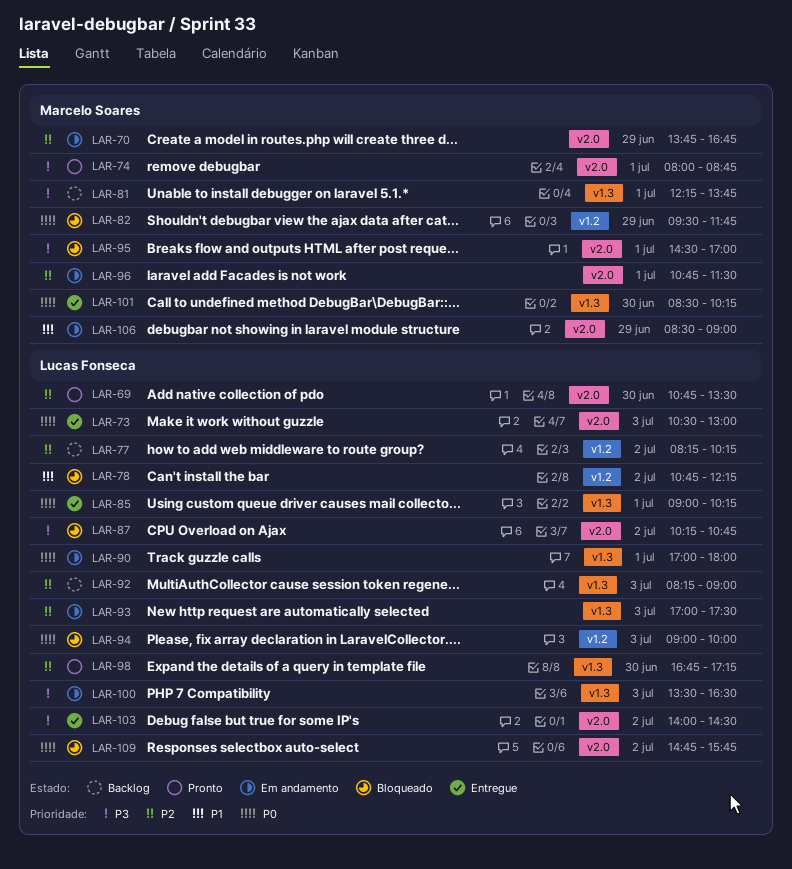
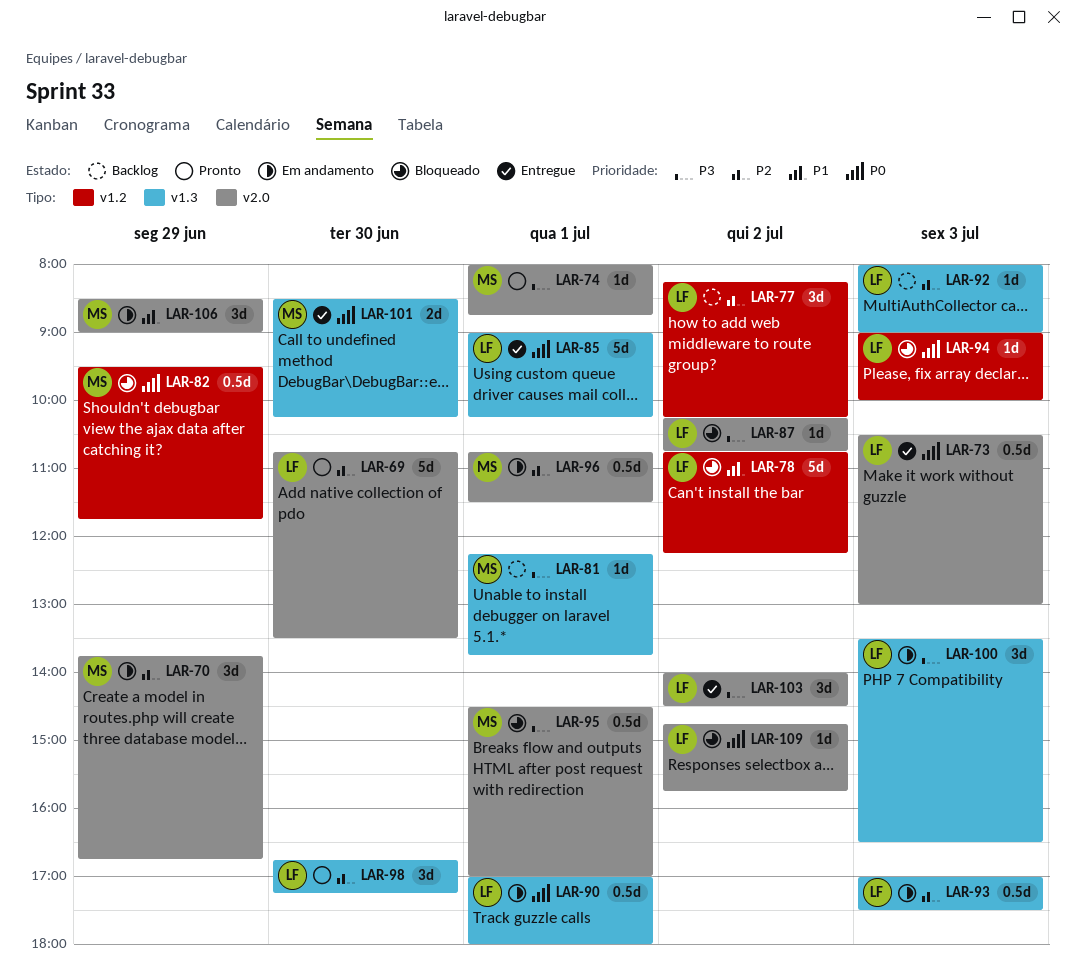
LAR-92, begins: 08:15 -> 08:00

